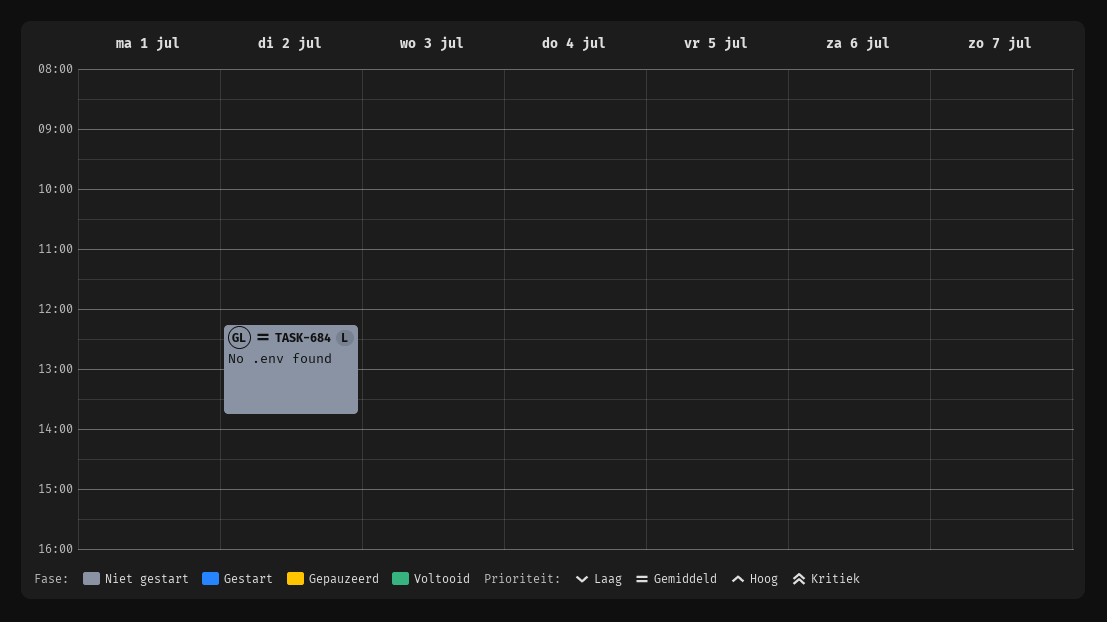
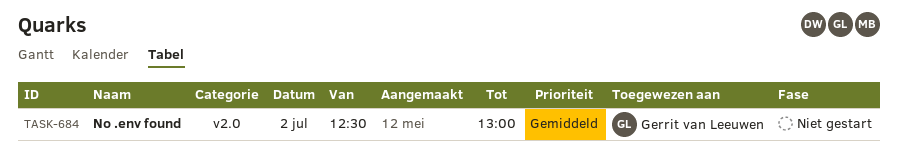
TASK-684, begins: 12:15 -> 12:30
TASK-684, ends: 13:45 -> 13:00

